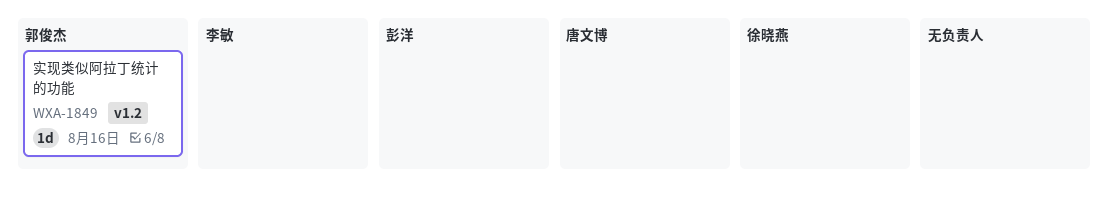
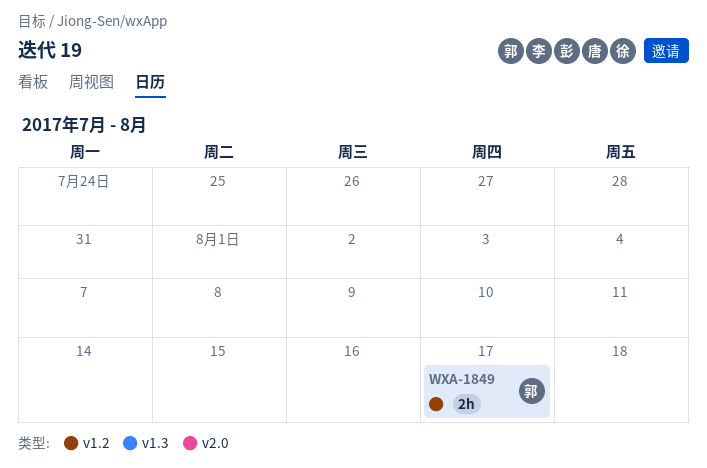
WXA-1849, estimate: 1d -> 2h
WXA-1849, due: Aug 16 -> Aug 17

